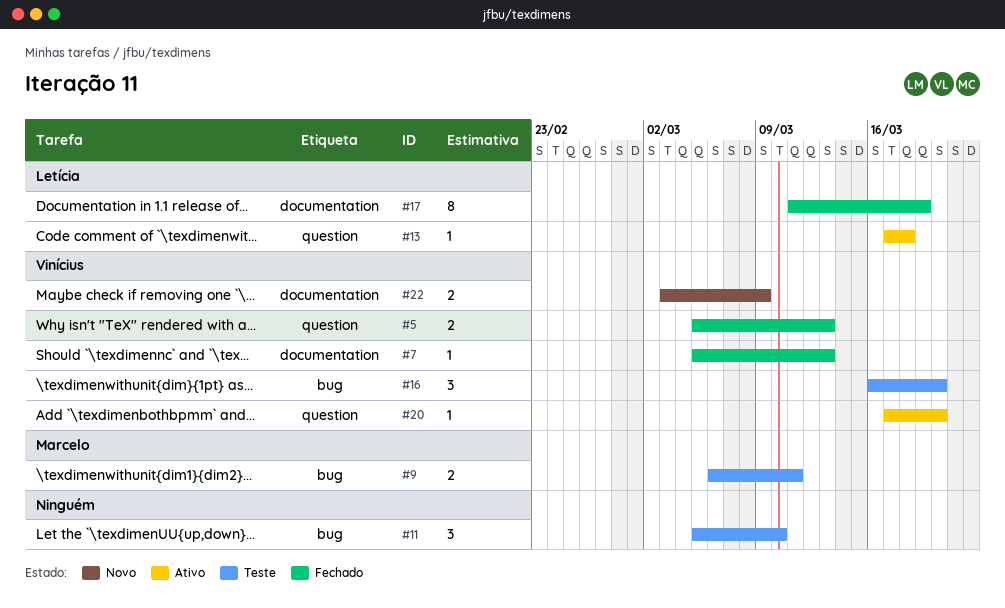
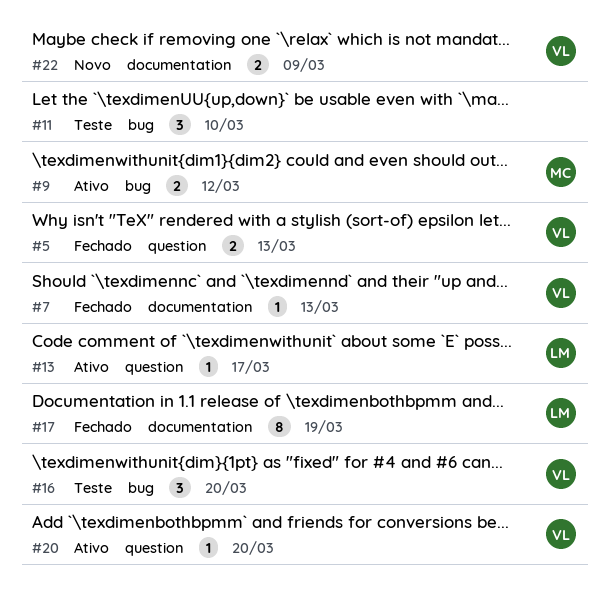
#9, status: Teste -> Ativo
#9, due: Mar 11 -> Mar 12
#13, due: Mar 18 -> Mar 17

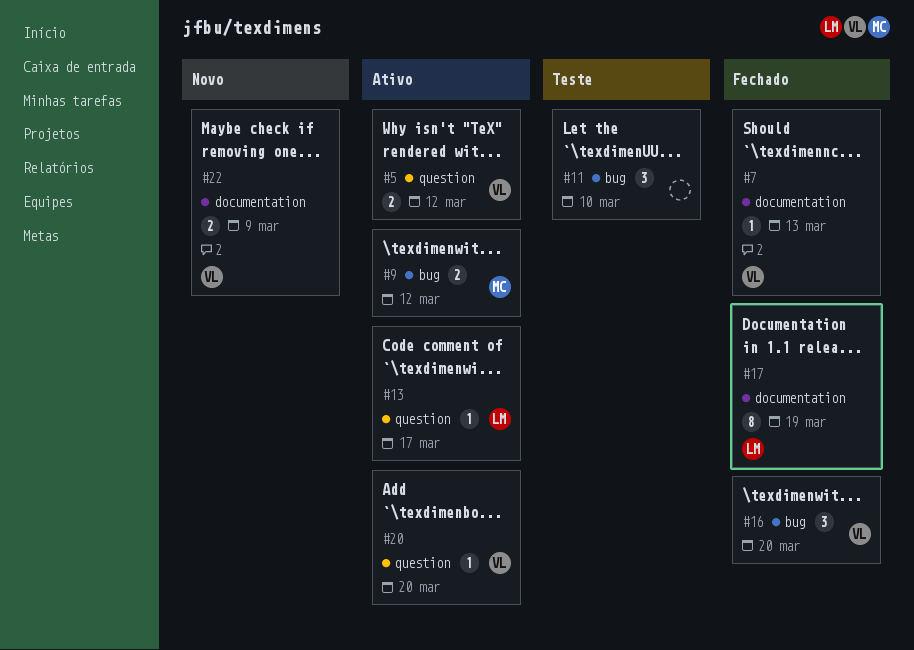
#5, status: Fechado -> Ativo
#5, due: Mar 13 -> Mar 12
#16, status: Teste -> Fechado

